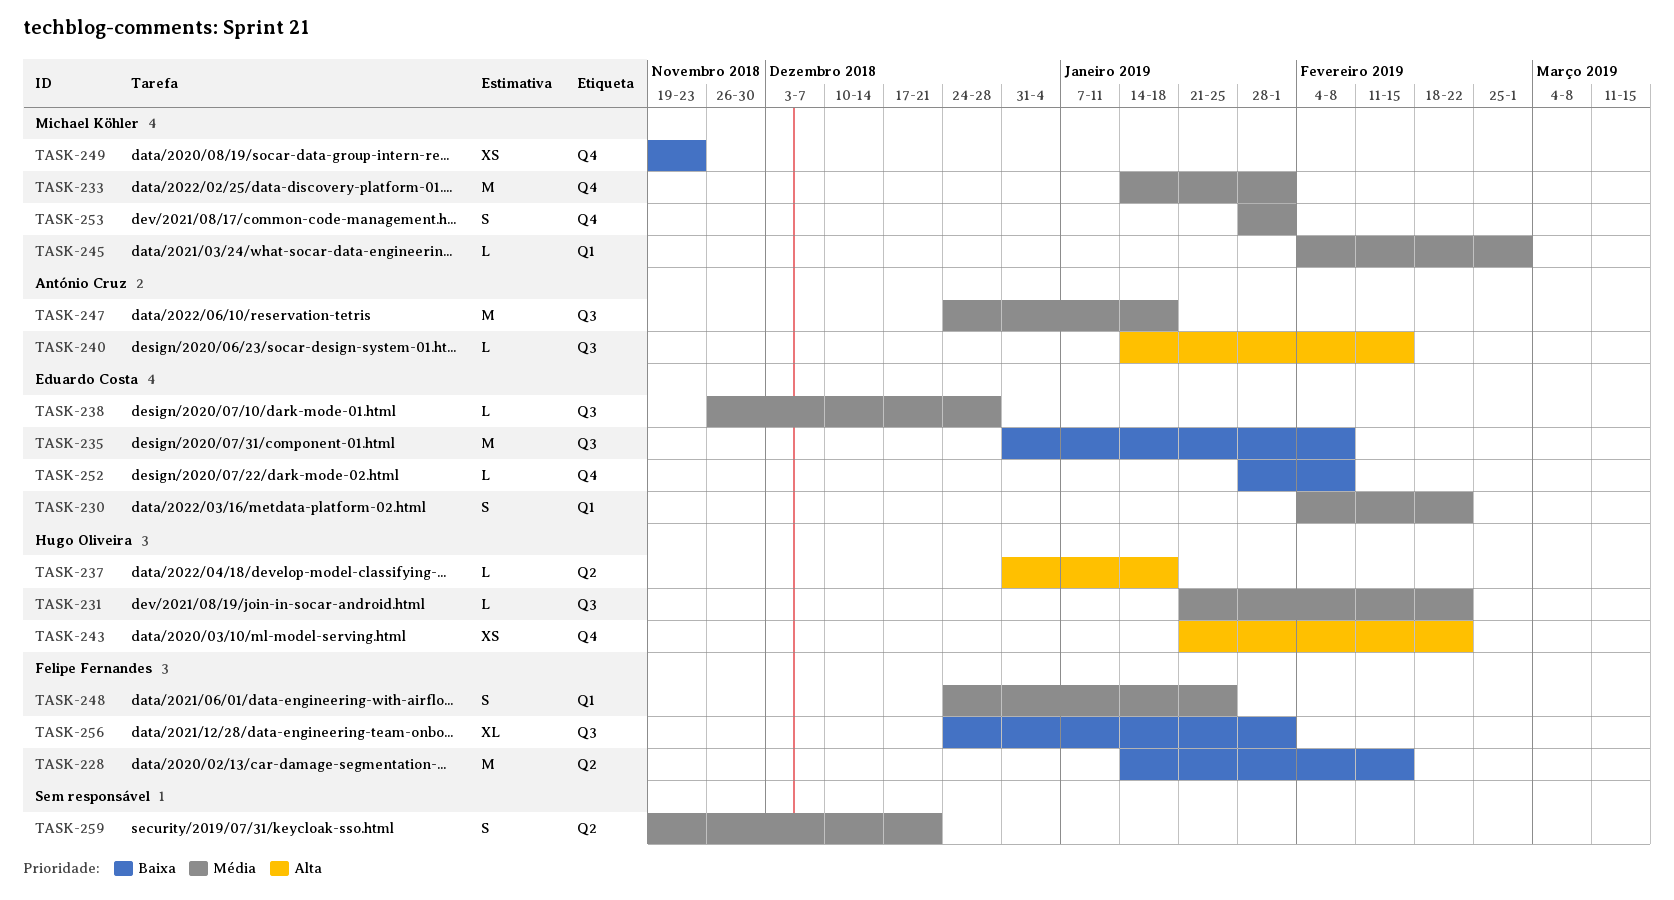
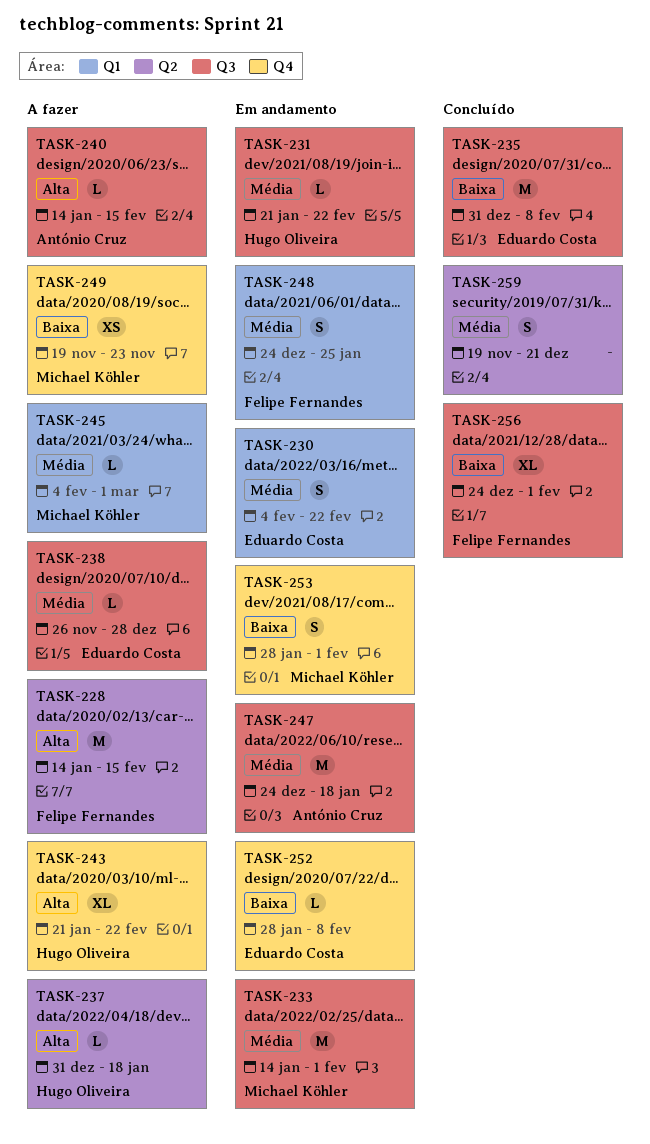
TASK-228, priority: Baixa -> Alta
TASK-233, label: Q4 -> Q3
TASK-243, estimate: XS -> XL
TASK-253, priority: Média -> Baixa

